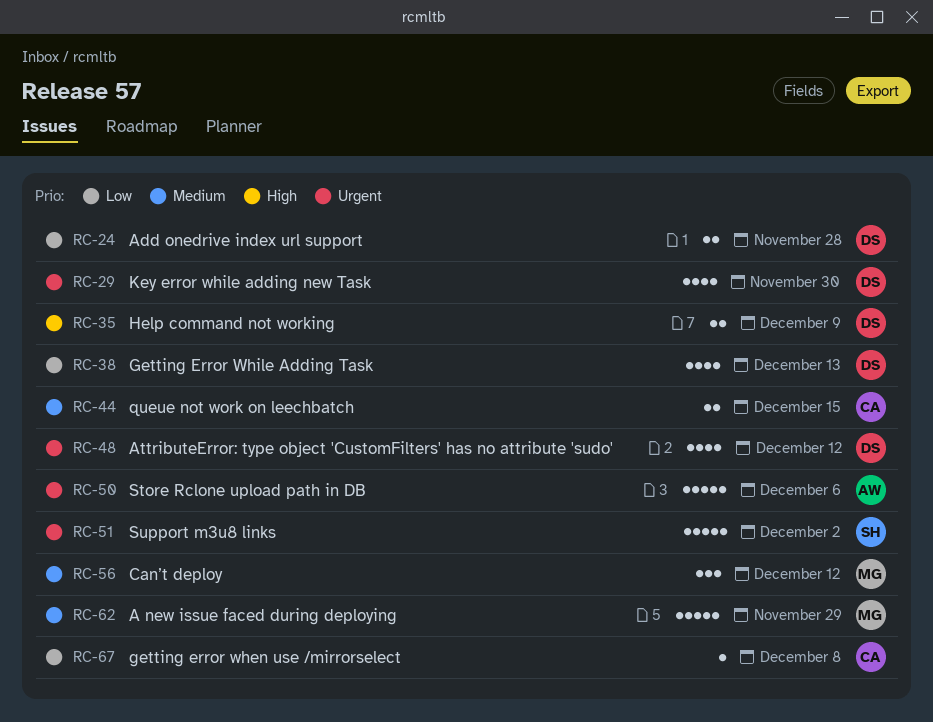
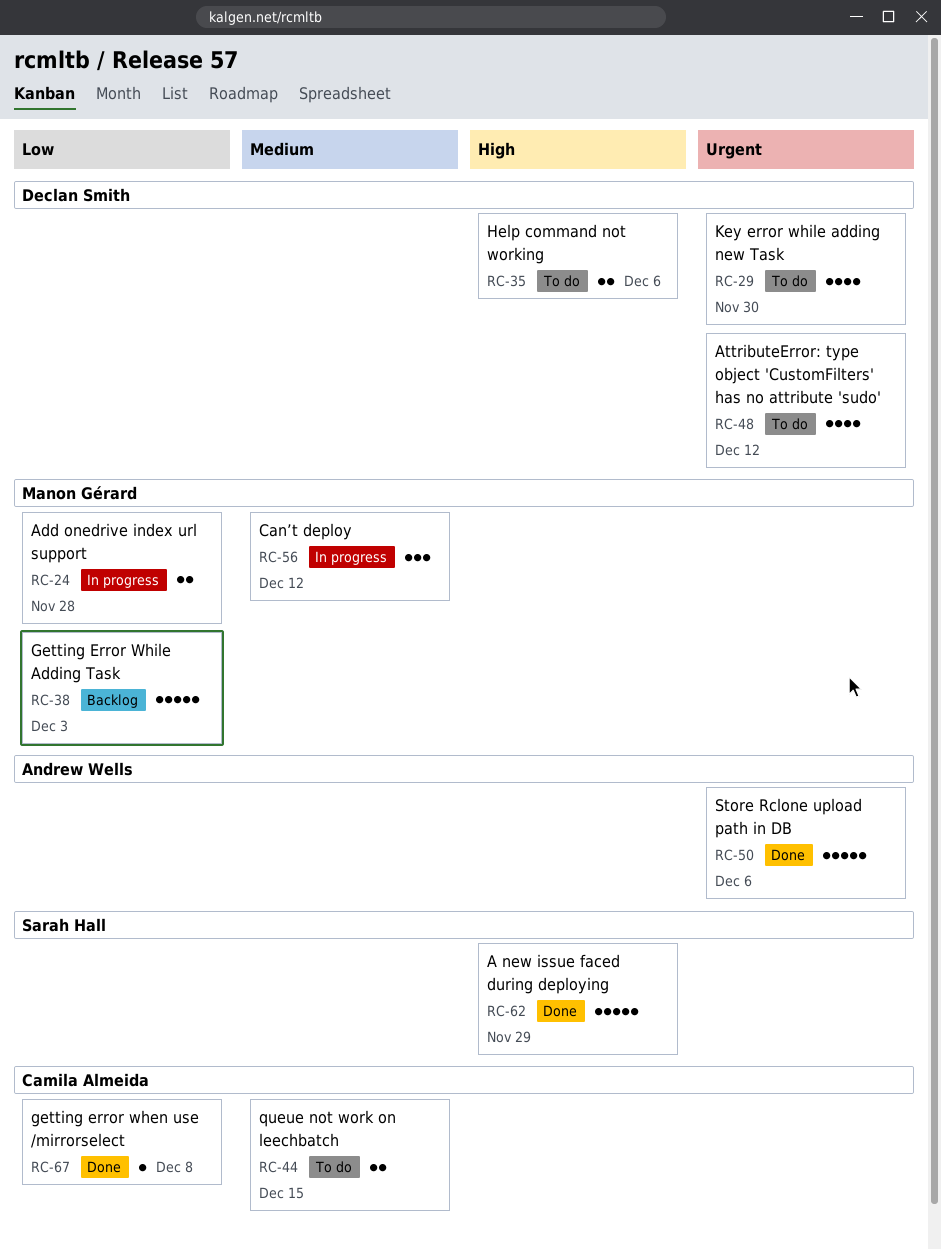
RC-24, owner: Declan Smith -> Manon Gérard
RC-35, due: Dec 9 -> Dec 6
RC-38, owner: Declan Smith -> Manon Gérard
RC-38, estimate: 4 -> 5
RC-38, due: Dec 13 -> Dec 3
RC-51: present -> none
RC-62, owner: Manon Gérard -> Sarah Hall
RC-62, priority: Medium -> High

